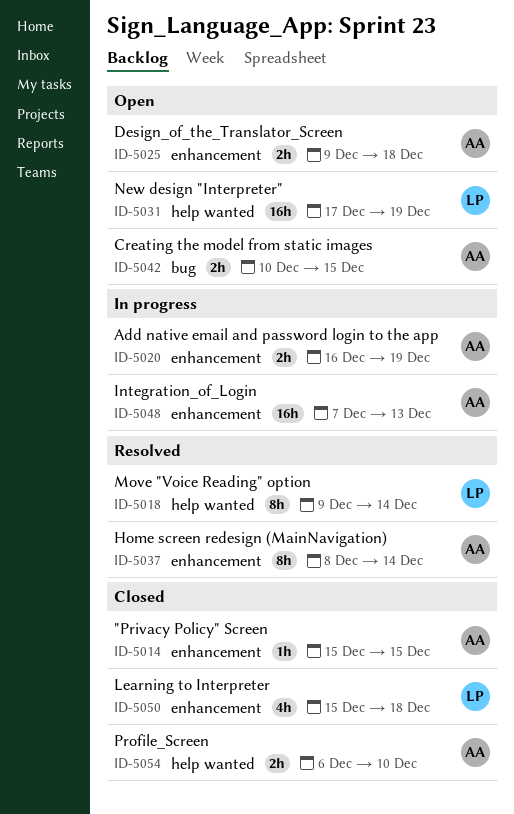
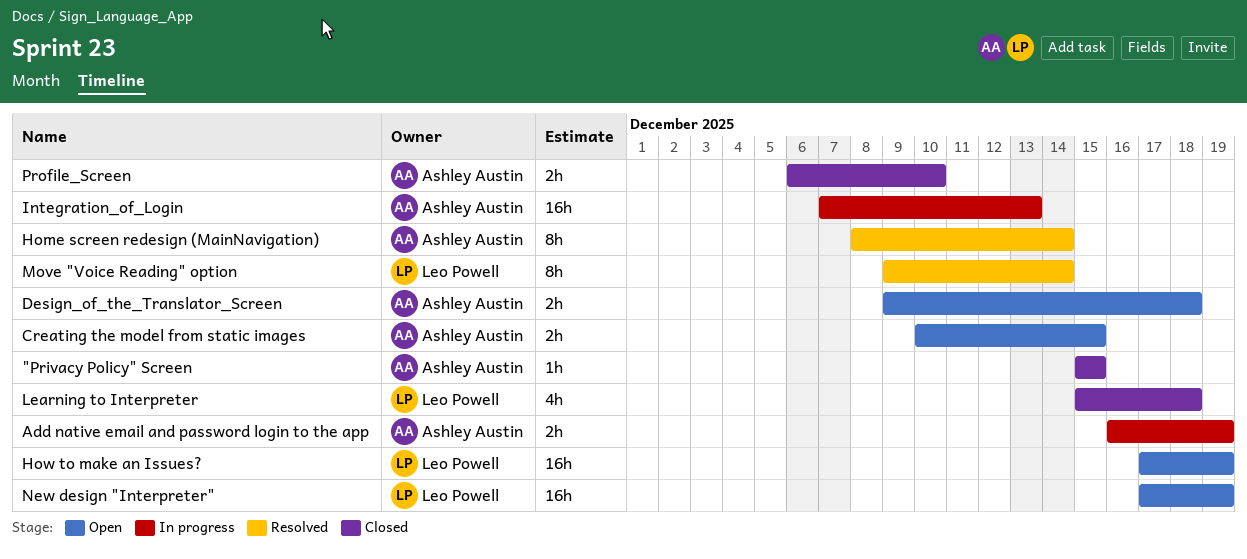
How to make an Issues?: none -> present

